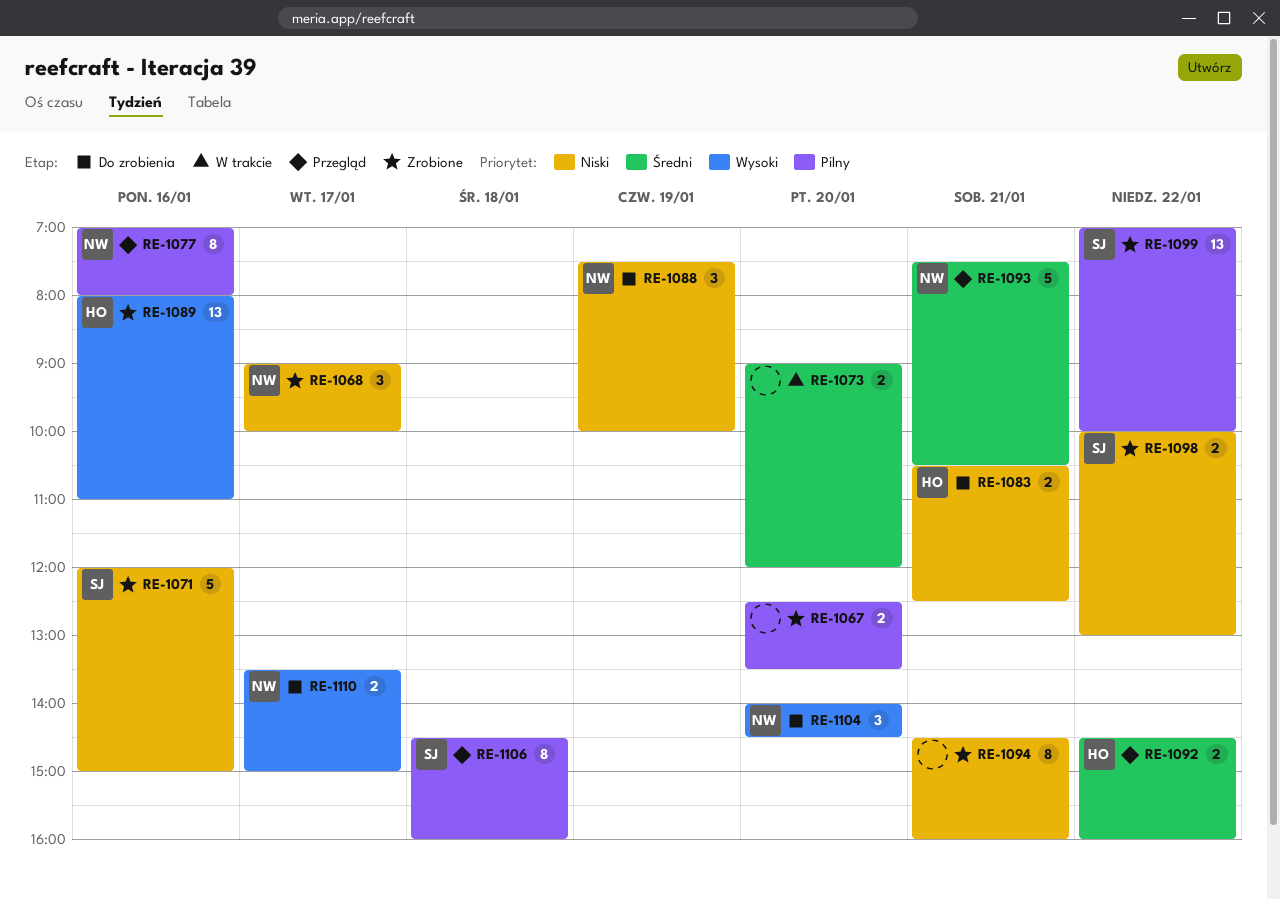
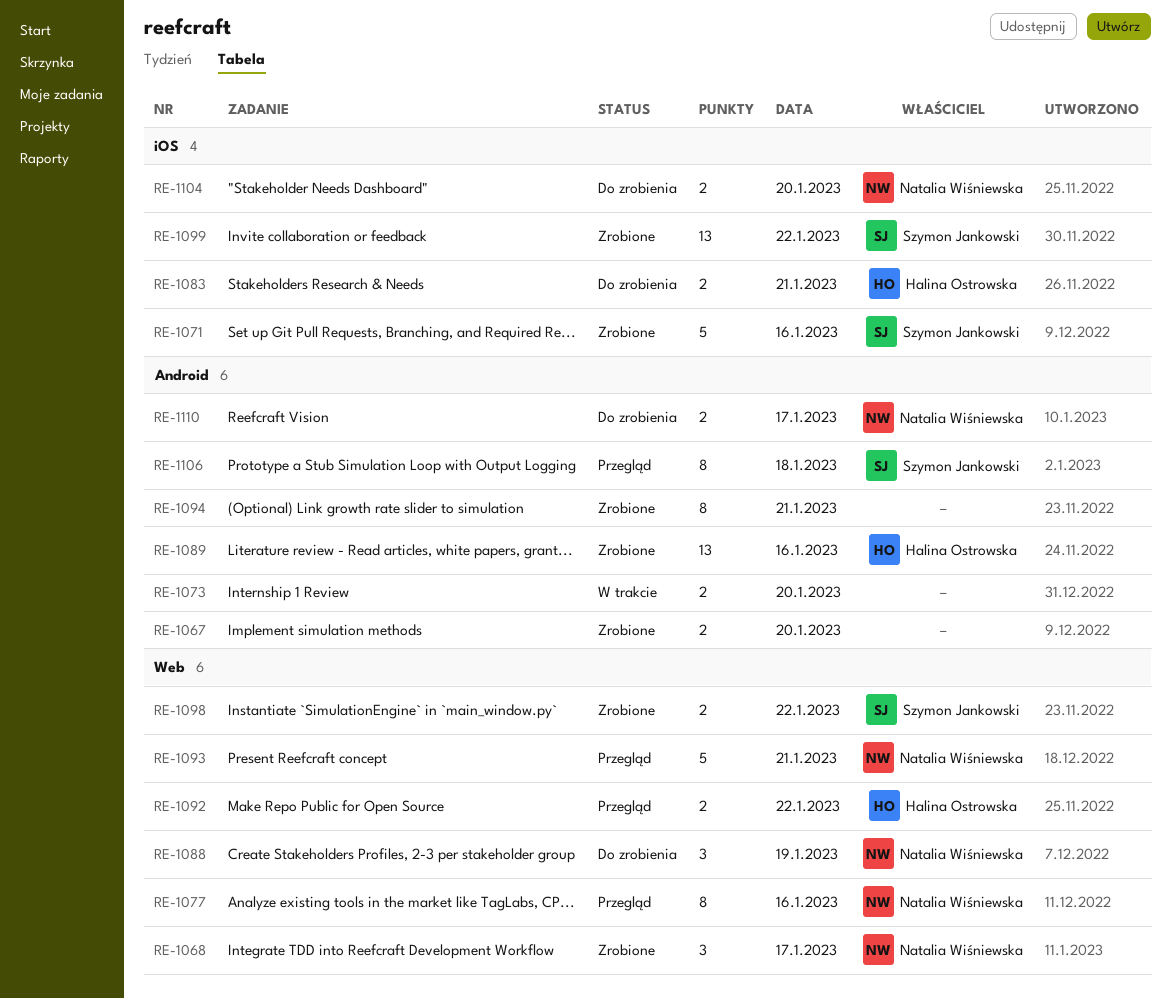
RE-1104, estimate: 3 -> 2

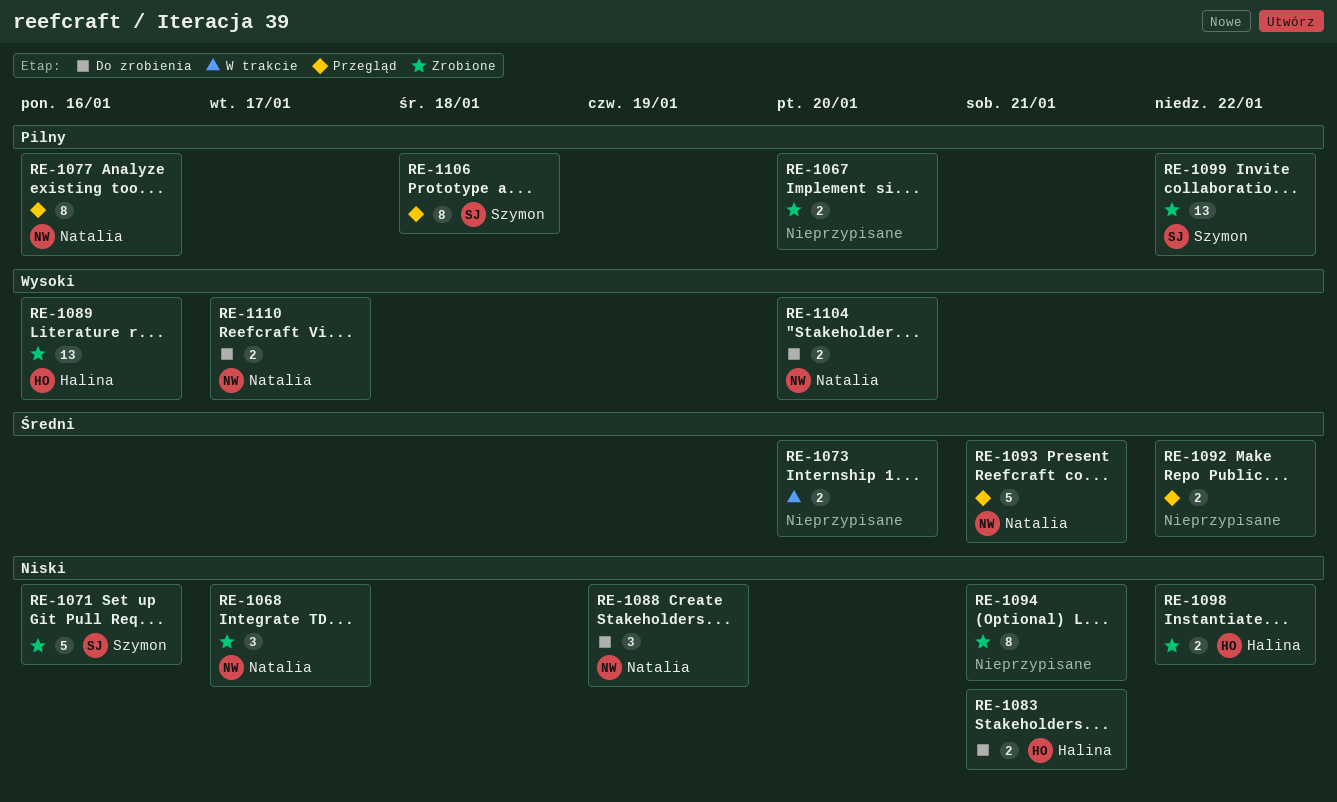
RE-1092, owner: Halina Ostrowska -> none
RE-1098, owner: Szymon Jankowski -> Halina Ostrowska

